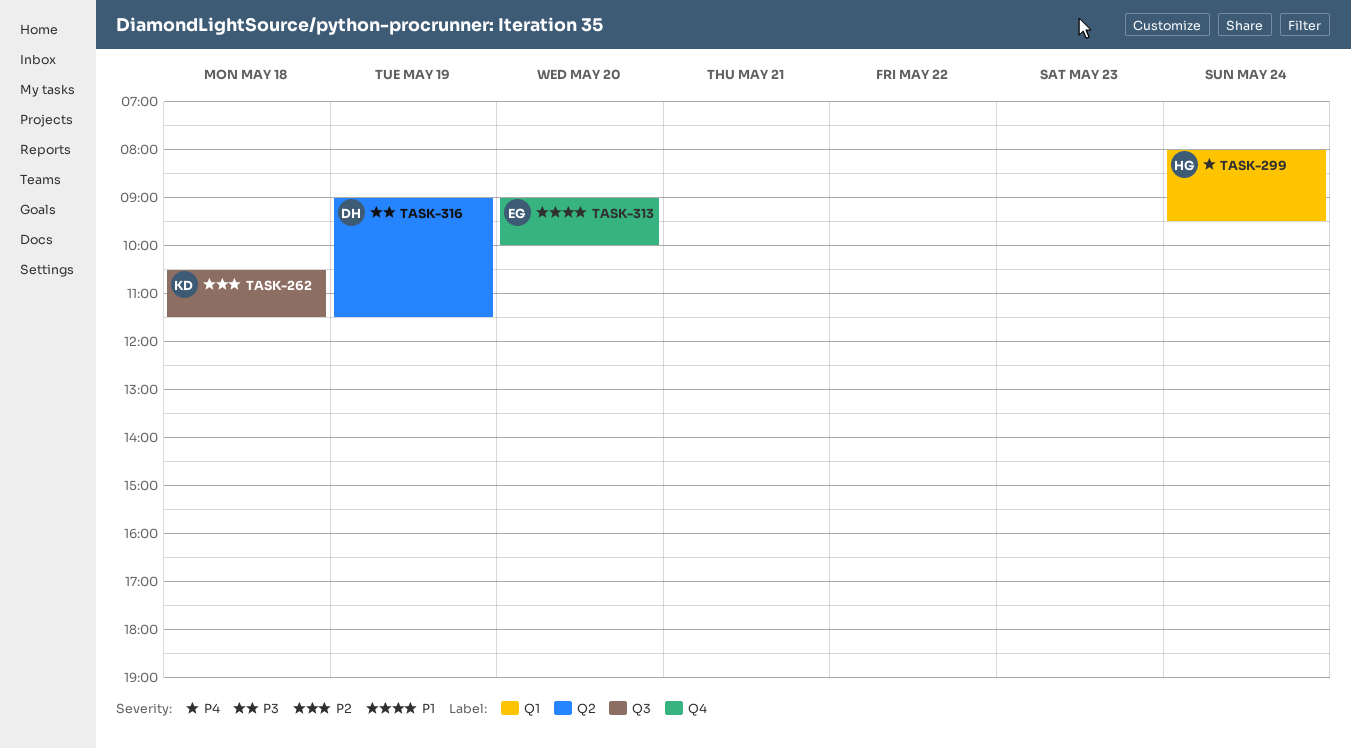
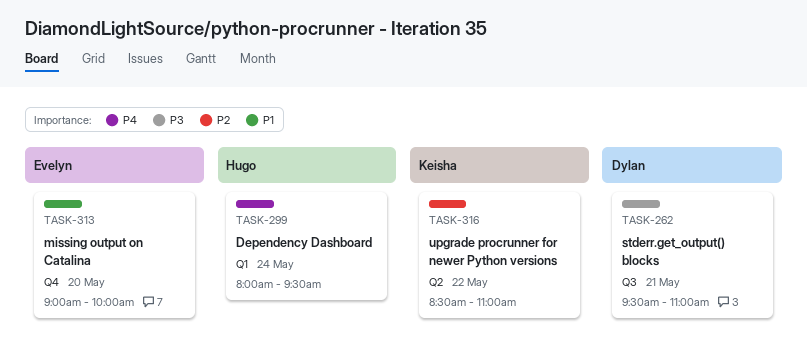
TASK-262, owner: Keisha -> Dylan
TASK-262, priority: P2 -> P3
TASK-262, day: May 18 -> May 21
TASK-262, begins: 10:30 -> 09:30
TASK-262, ends: 11:30 -> 11:00
TASK-316, owner: Dylan -> Keisha
TASK-316, priority: P3 -> P2
TASK-316, day: May 19 -> May 22
TASK-316, begins: 09:00 -> 08:30
TASK-316, ends: 11:30 -> 11:00

